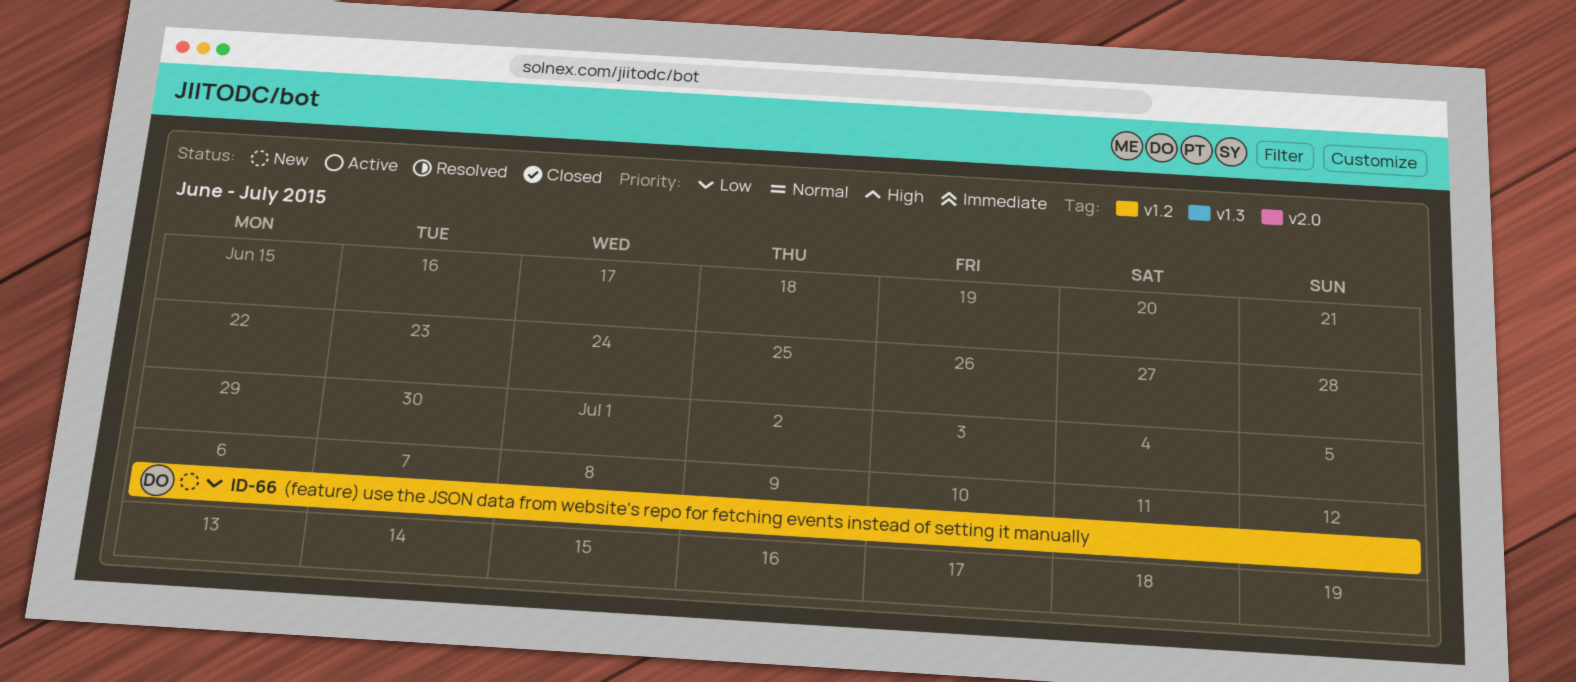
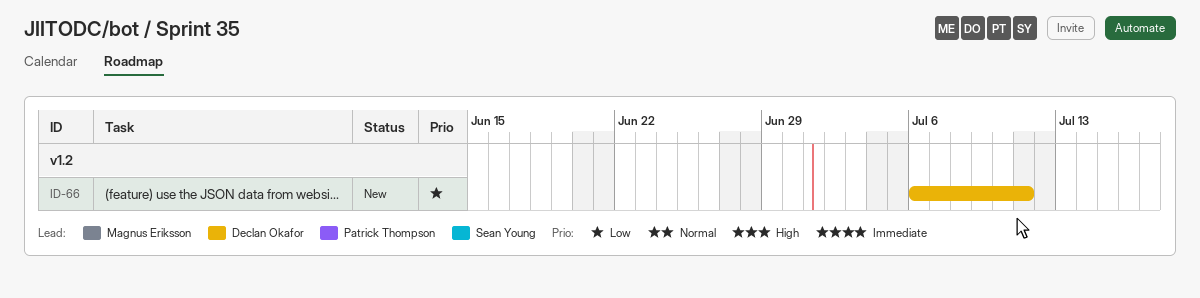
ID-66, due: Jul 12 -> Jul 11

